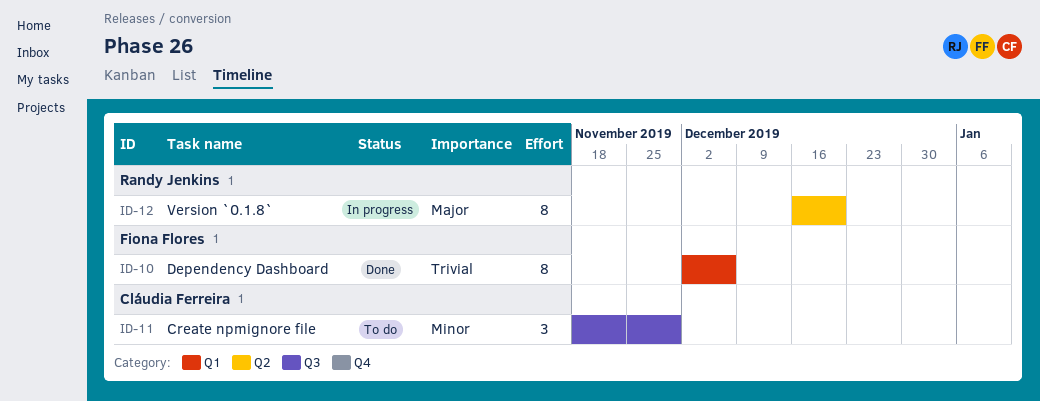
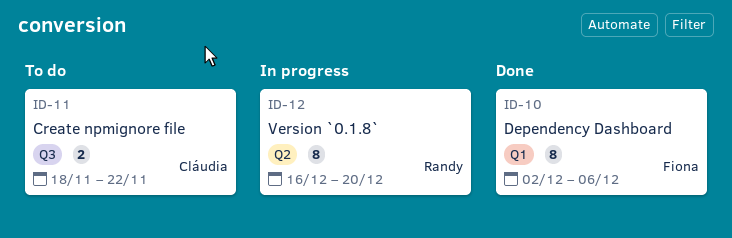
ID-11, estimate: 3 -> 2
ID-11, due: Nov 29 -> Nov 22

